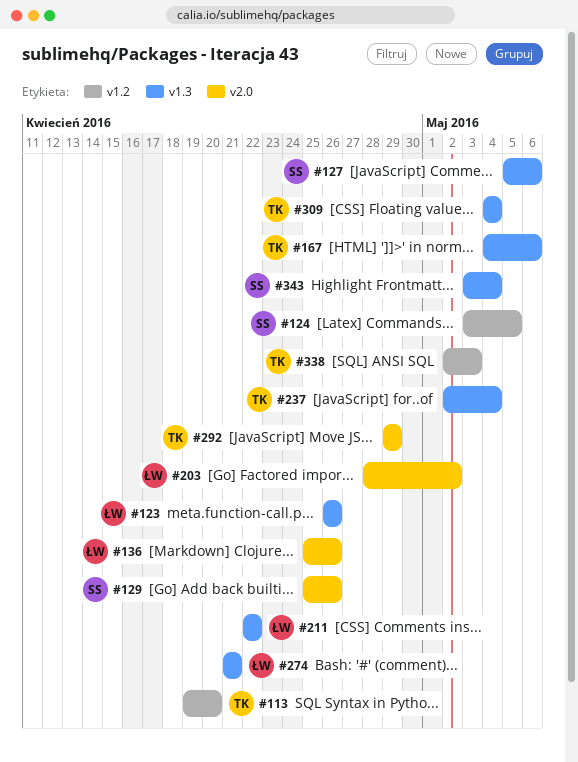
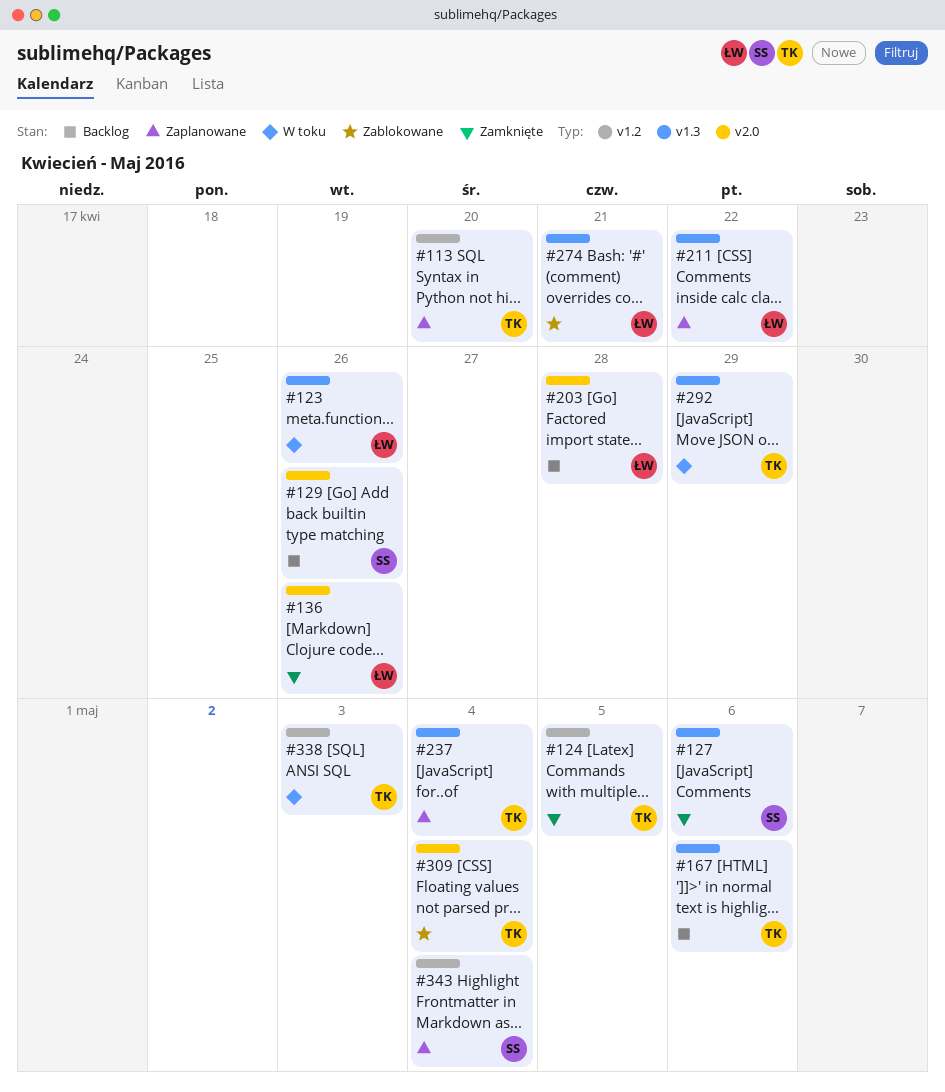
#124, owner: SS -> TK
#203, due: May 2 -> Apr 28
#292, label: v2.0 -> v1.3
#309, label: v1.3 -> v2.0
#343, label: v1.3 -> v1.2

